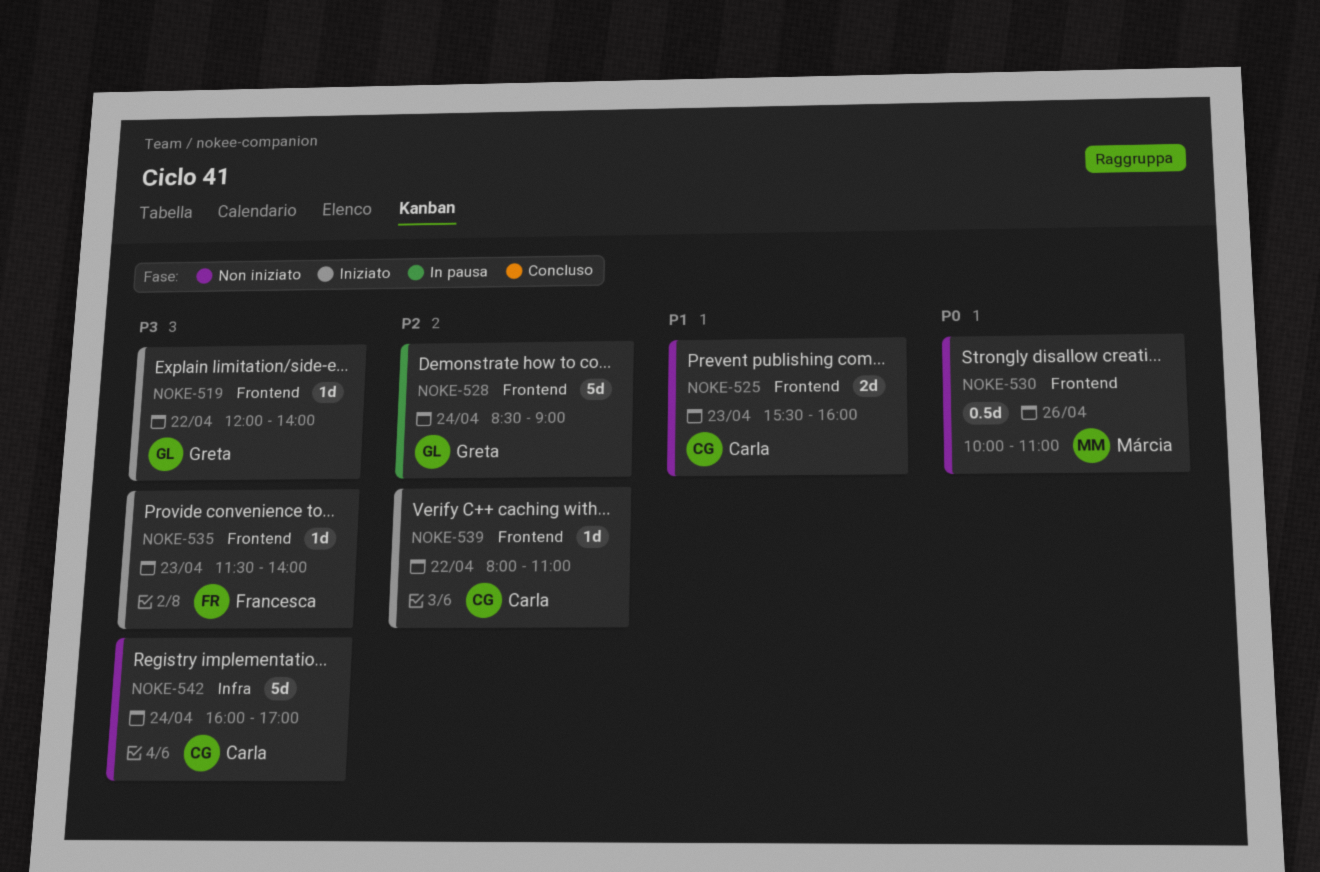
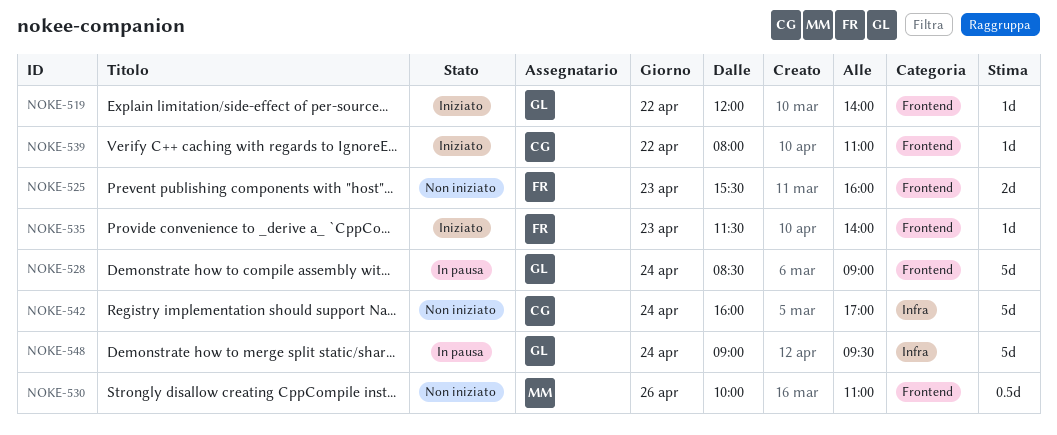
NOKE-525, owner: Carla -> Francesca
NOKE-548: none -> present

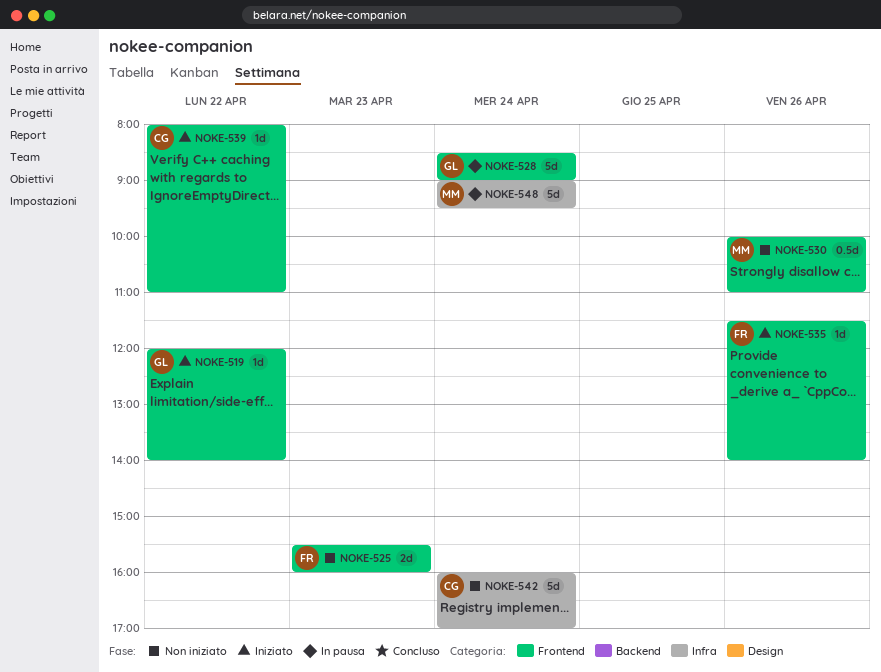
NOKE-535, day: Apr 23 -> Apr 26
NOKE-548, owner: GL -> MM

